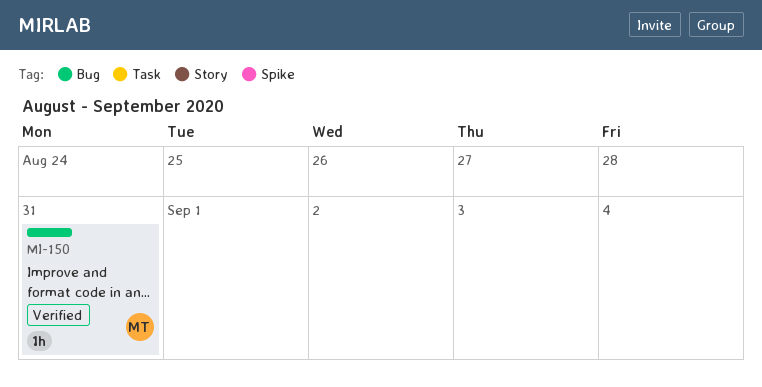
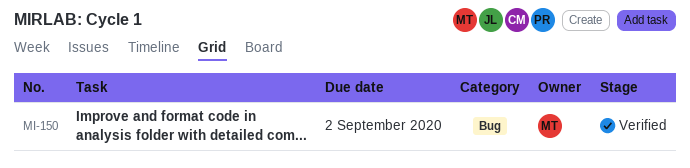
MI-150, due: Aug 31 -> Sep 2

